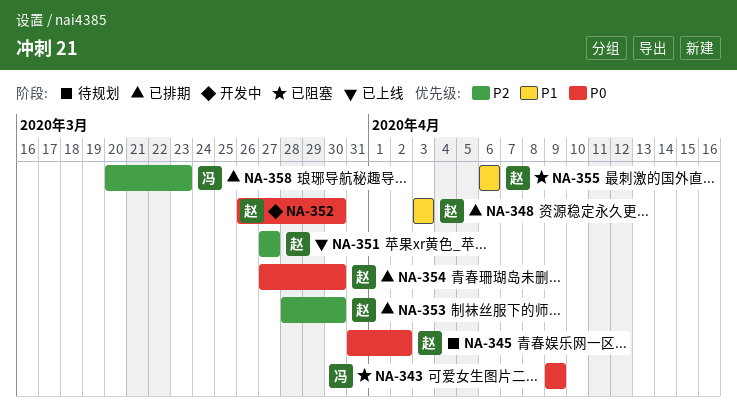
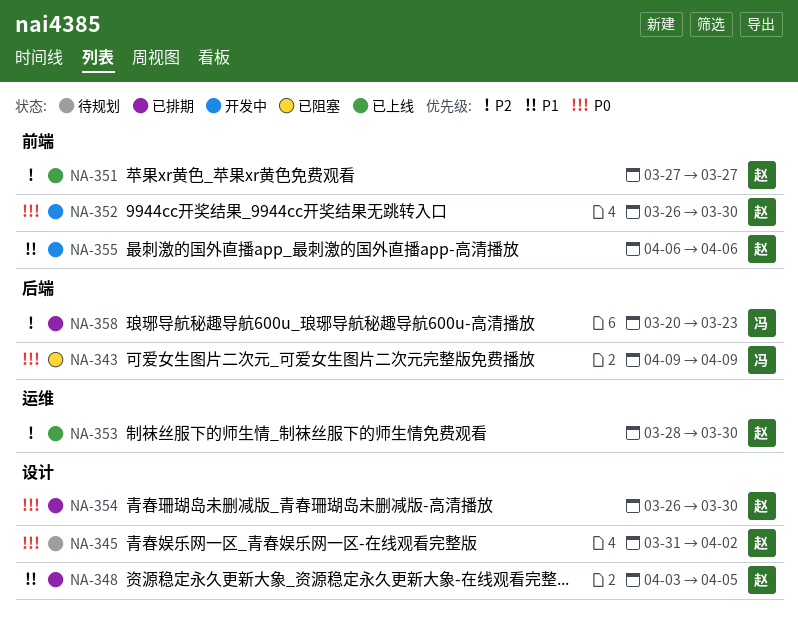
NA-348, due: Apr 3 -> Apr 5
NA-353, status: 已排期 -> 已上线
NA-354, start: Mar 27 -> Mar 26
NA-355, status: 已阻塞 -> 开发中

